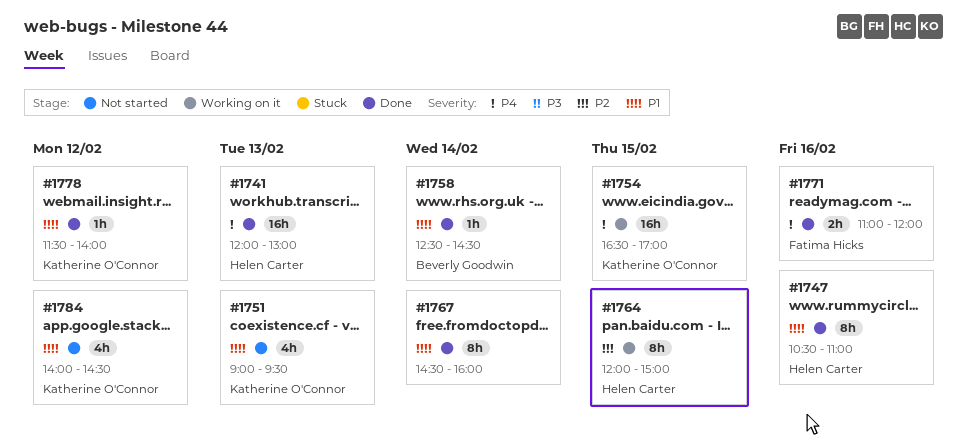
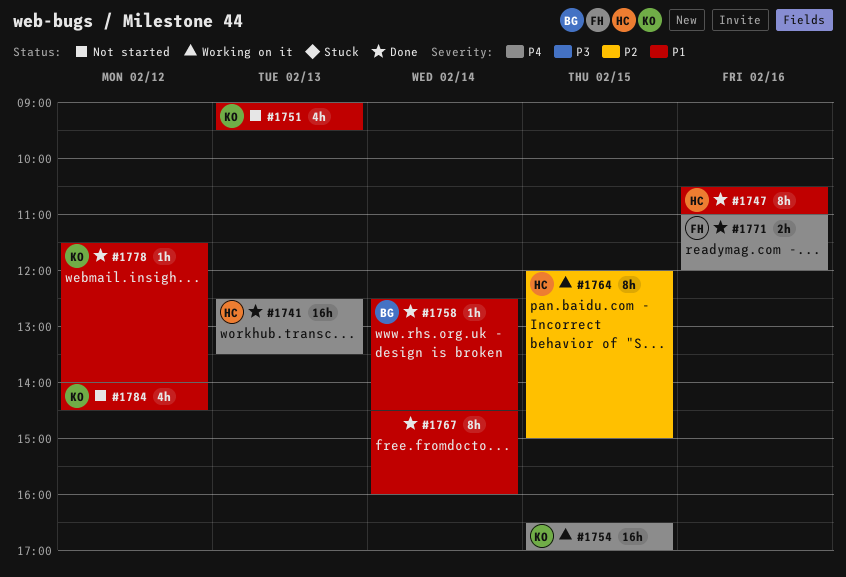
#1741, begins: 12:00 -> 12:30
#1741, ends: 13:00 -> 13:30

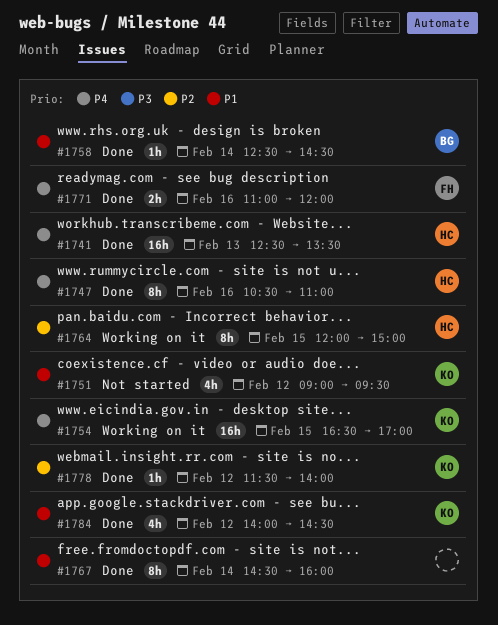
#1747, priority: P1 -> P4
#1751, day: Feb 13 -> Feb 12
#1778, priority: P1 -> P2
#1784, status: Not started -> Done

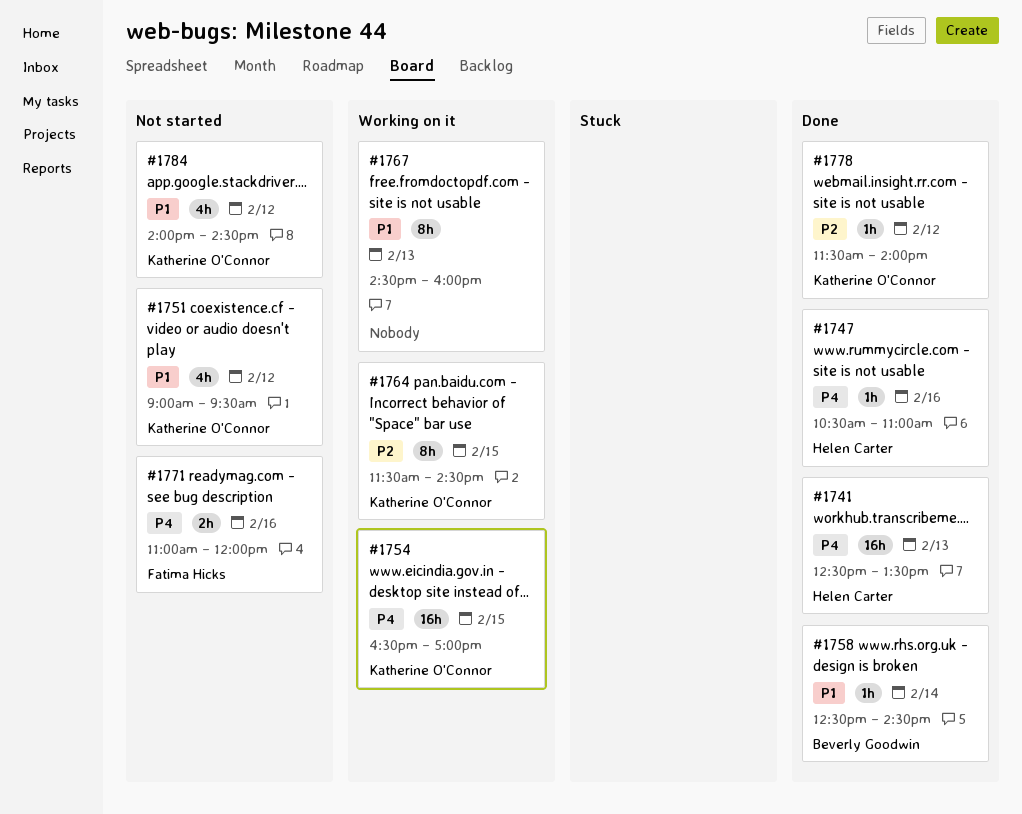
#1747, estimate: 8h -> 1h
#1764, owner: Helen Carter -> Katherine O'Connor
#1764, begins: 12:00 -> 11:30
#1764, ends: 15:00 -> 14:30
#1767, status: Done -> Working on it
#1767, day: Feb 14 -> Feb 13
#1771, status: Done -> Not started
#1784, status: Done -> Not started

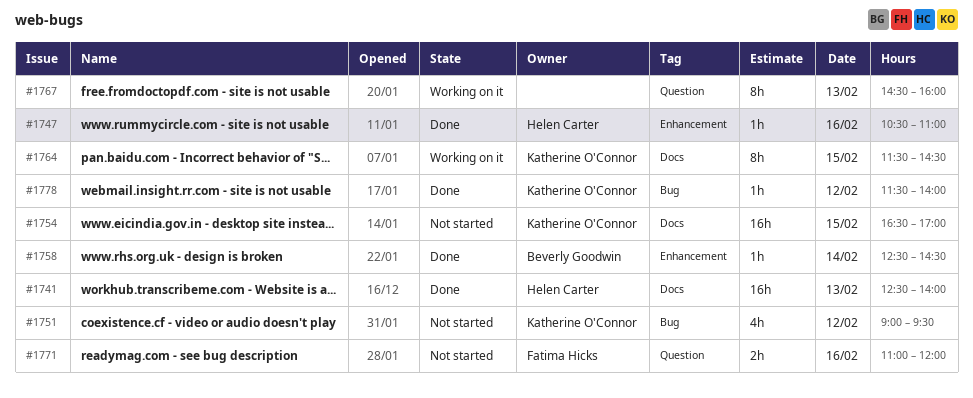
#1741, ends: 13:30 -> 14:00
#1754, status: Working on it -> Not started
#1784: present -> none

